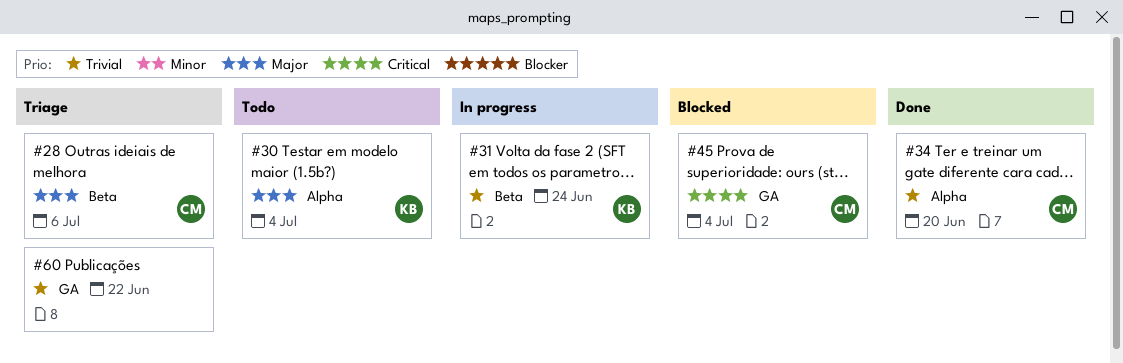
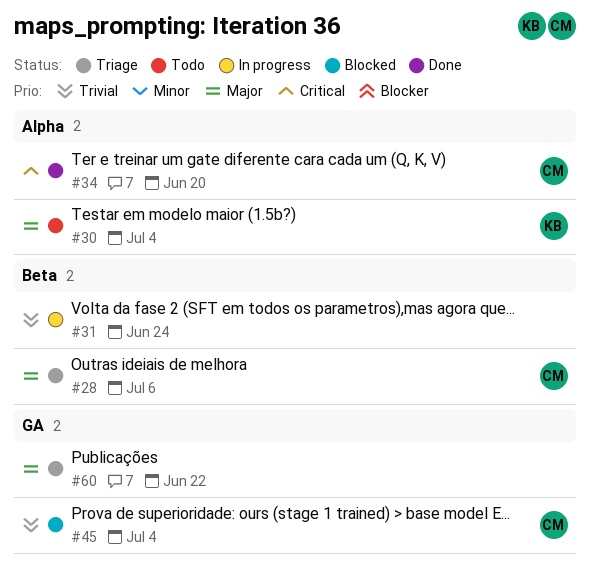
#31, owner: KB -> none
#34, priority: Trivial -> Critical
#45, priority: Critical -> Trivial
#60, priority: Trivial -> Major

